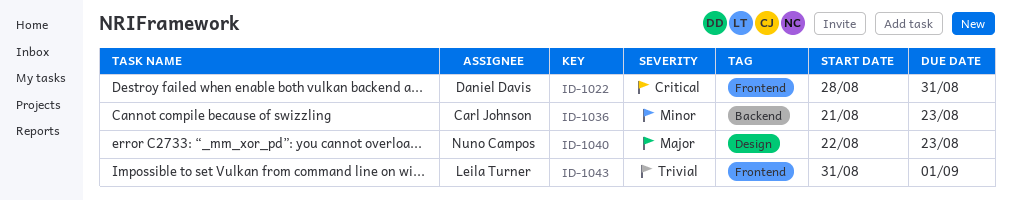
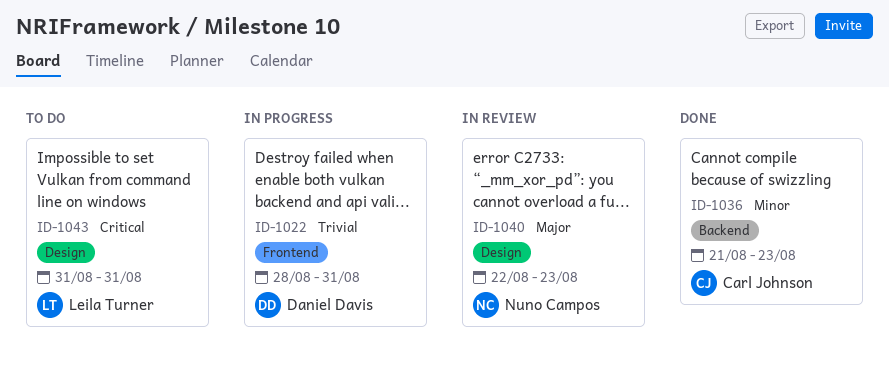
ID-1022, priority: Critical -> Trivial
ID-1043, priority: Trivial -> Critical
ID-1043, label: Frontend -> Design
ID-1043, due: Sep 1 -> Aug 31

